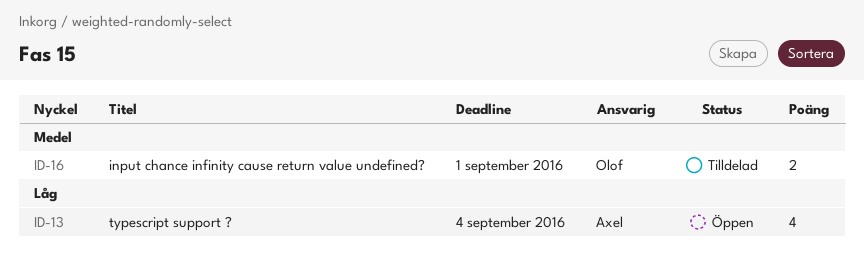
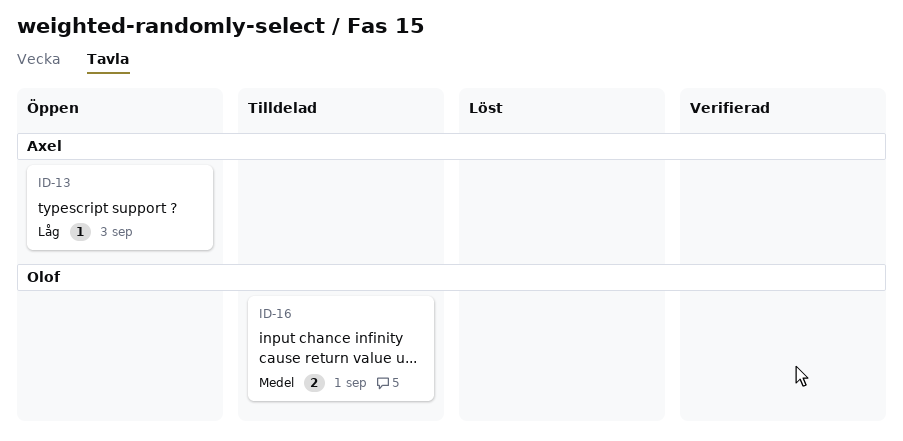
ID-13, estimate: 4 -> 1
ID-13, due: Sep 4 -> Sep 3

